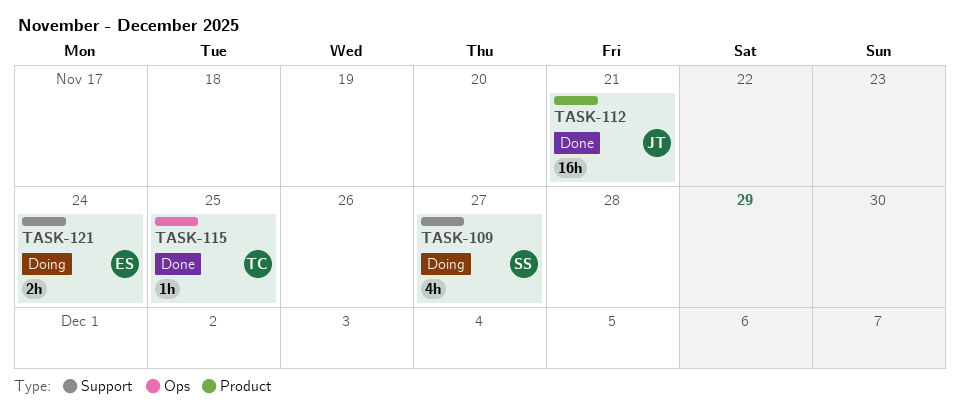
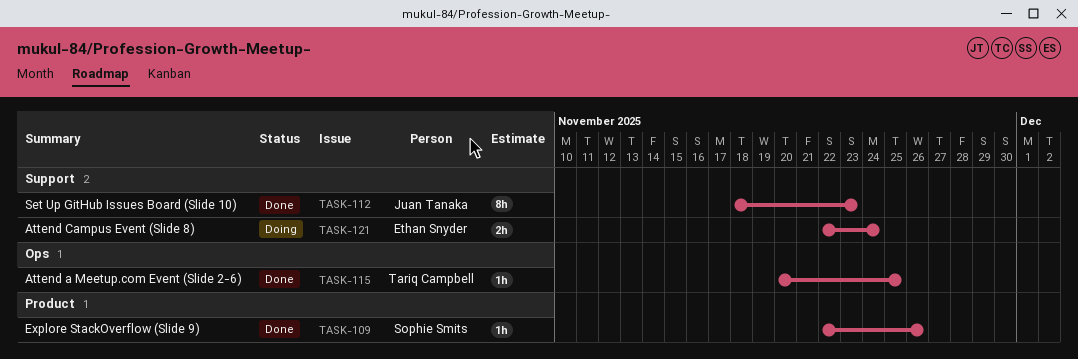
TASK-109, status: Doing -> Done
TASK-109, label: Support -> Product
TASK-109, estimate: 4h -> 1h
TASK-109, due: Nov 27 -> Nov 26
TASK-112, label: Product -> Support
TASK-112, estimate: 16h -> 8h
TASK-112, due: Nov 21 -> Nov 23

